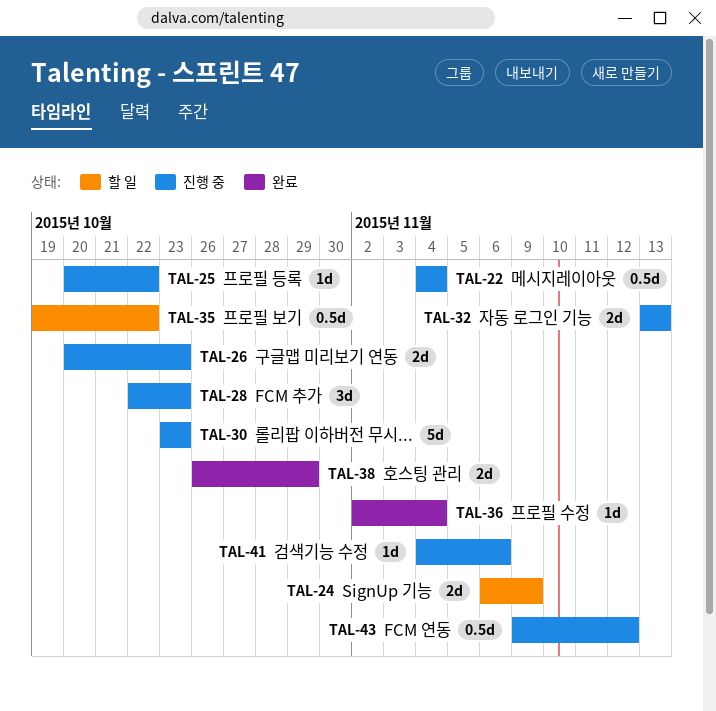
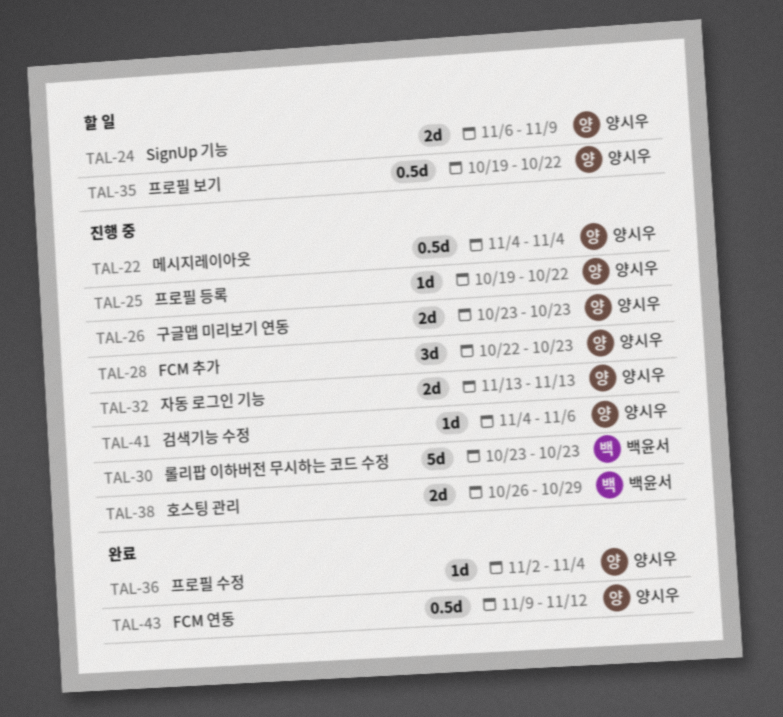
TAL-25, start: Oct 20 -> Oct 19
TAL-26, start: Oct 20 -> Oct 23
TAL-38, status: 완료 -> 진행 중
TAL-43, status: 진행 중 -> 완료

